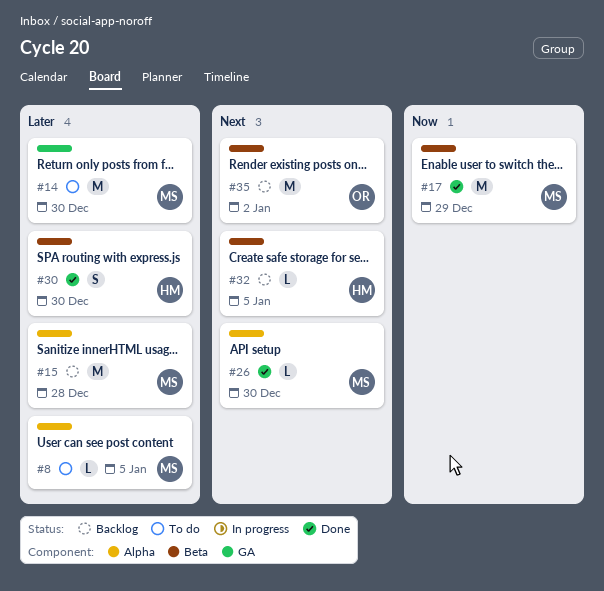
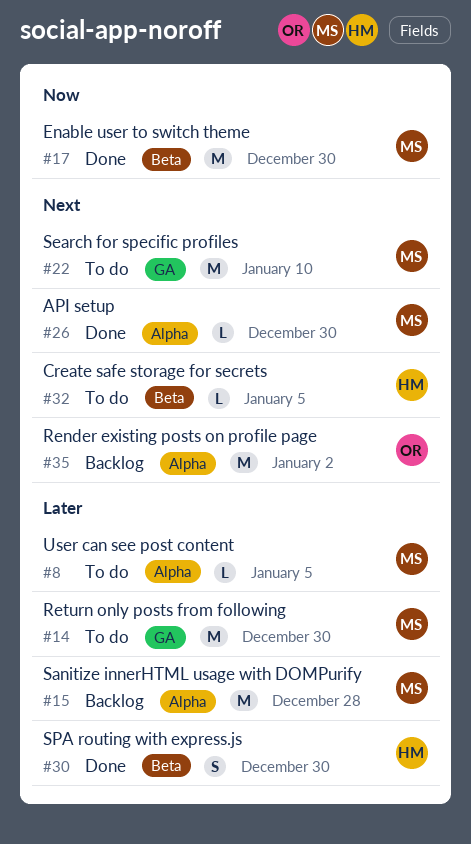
#17, due: Dec 29 -> Dec 30
#22: none -> present
#32, status: Backlog -> To do
#35, label: Beta -> Alpha

